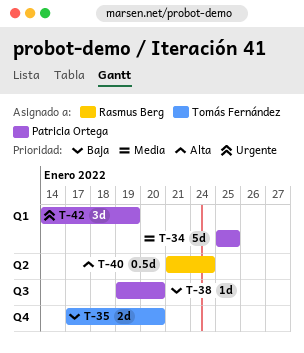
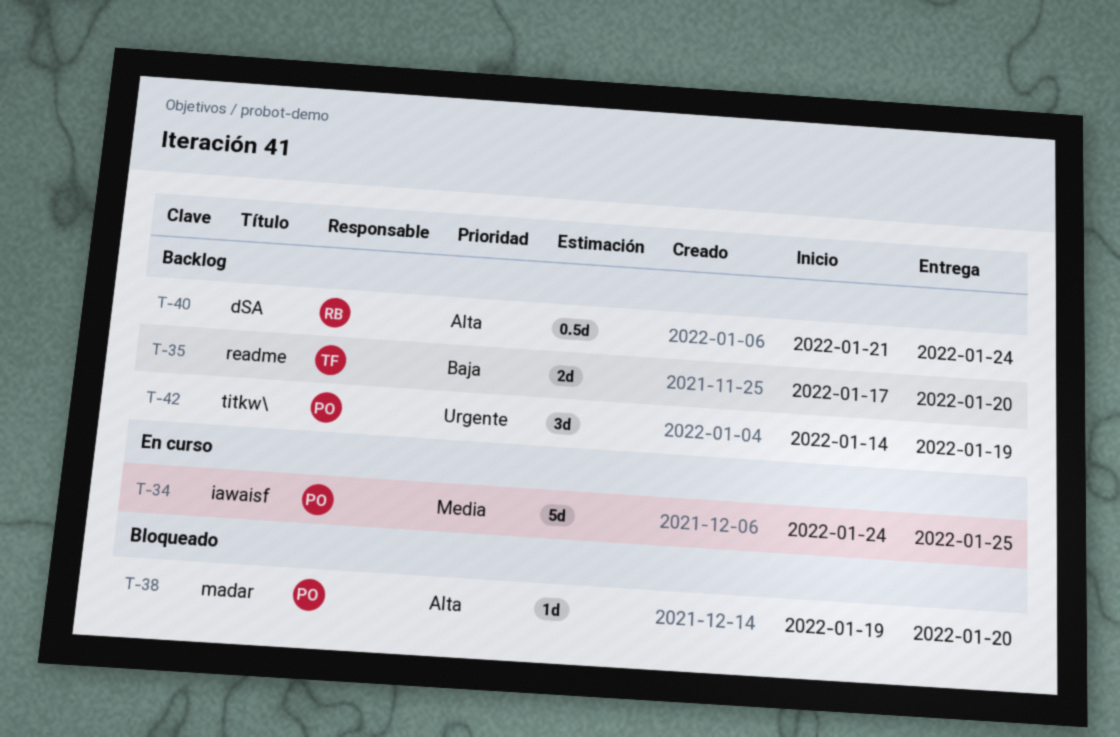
T-34, start: Jan 25 -> Jan 24
T-38, priority: Baja -> Alta

